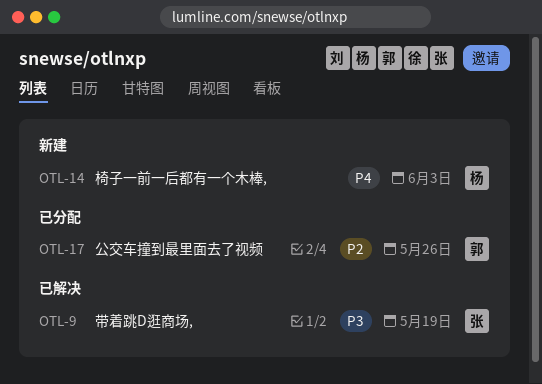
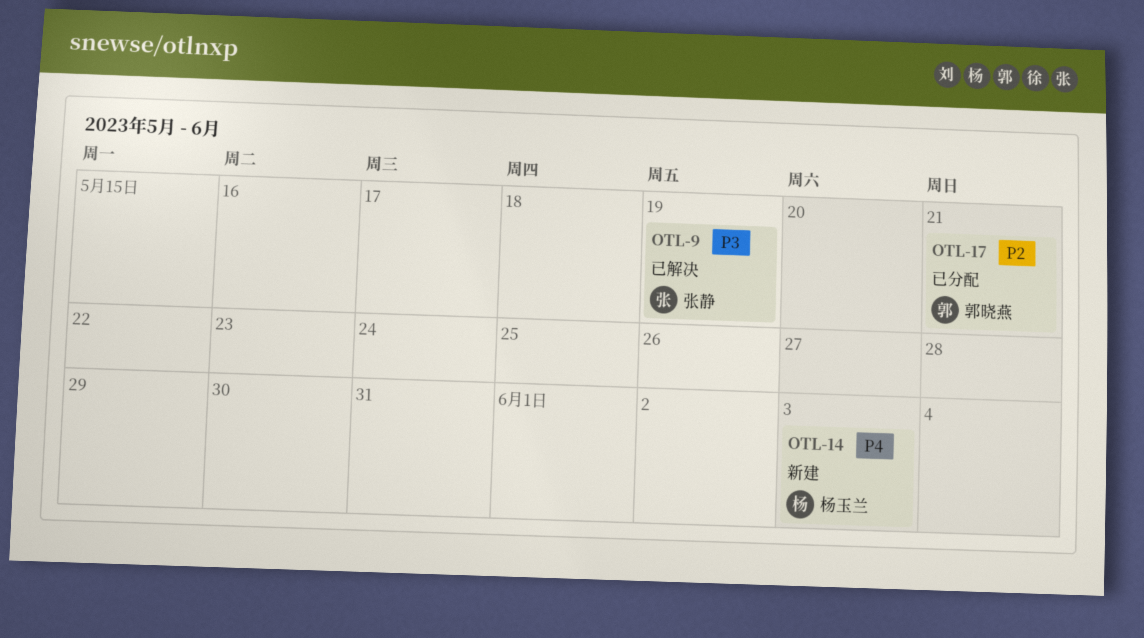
OTL-17, due: May 26 -> May 21

